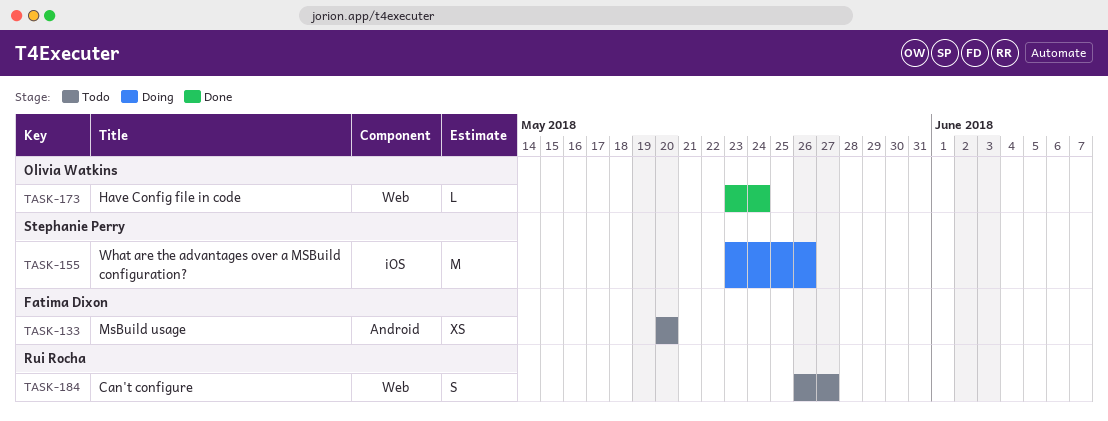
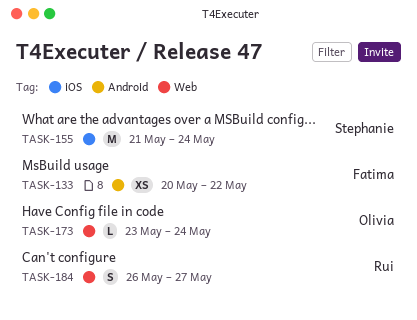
TASK-133, due: May 20 -> May 22
TASK-155, start: May 23 -> May 21
TASK-155, due: May 26 -> May 24

